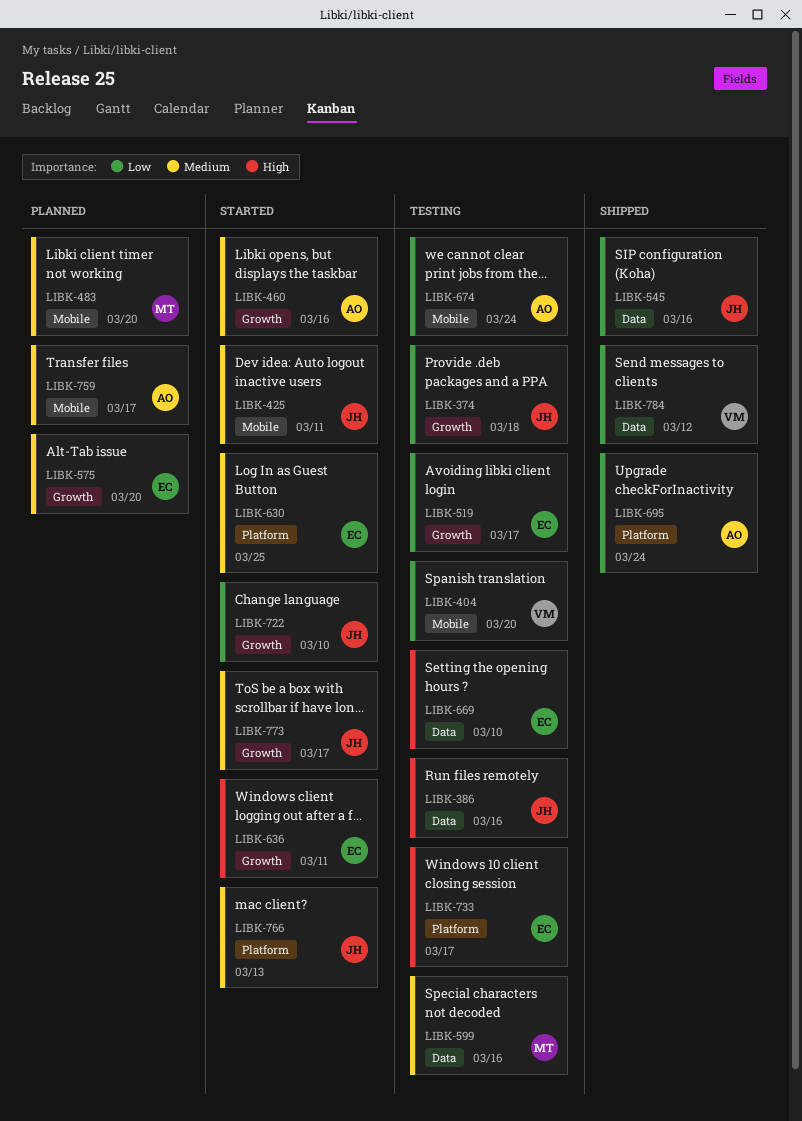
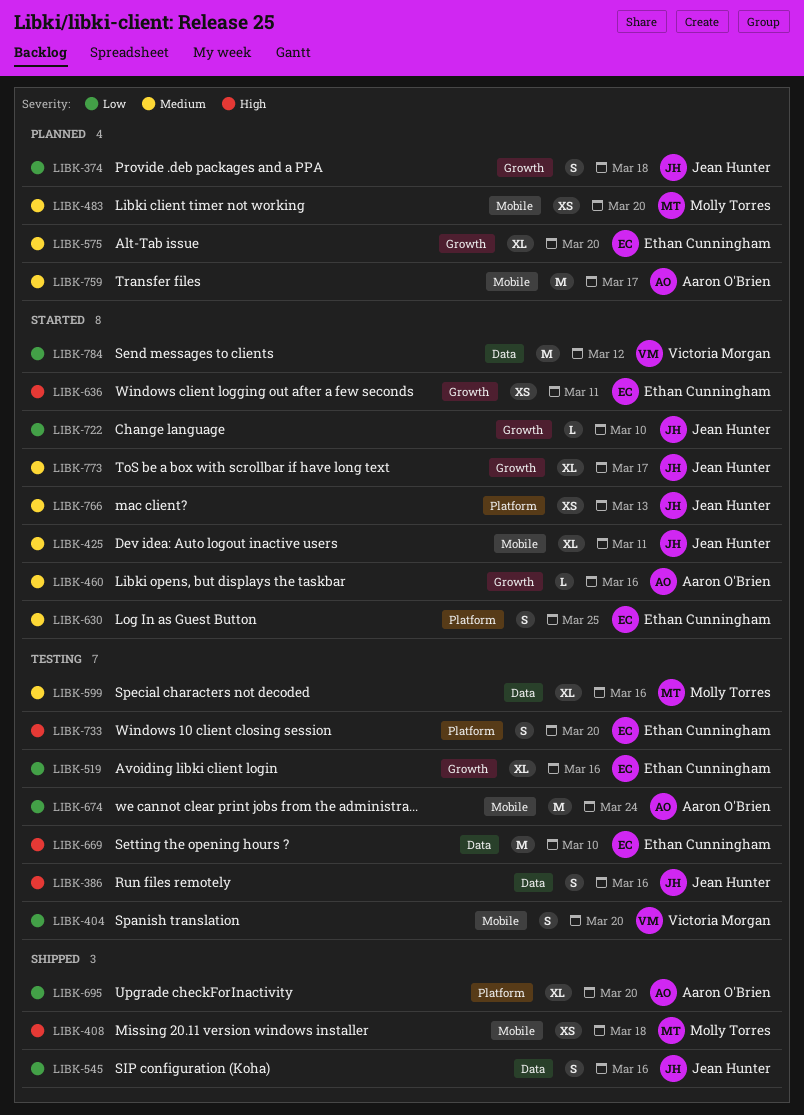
LIBK-374, status: Testing -> Planned
LIBK-408: none -> present
LIBK-519, due: Mar 17 -> Mar 16
LIBK-695, due: Mar 24 -> Mar 20
LIBK-733, due: Mar 17 -> Mar 20
LIBK-784, status: Shipped -> Started

